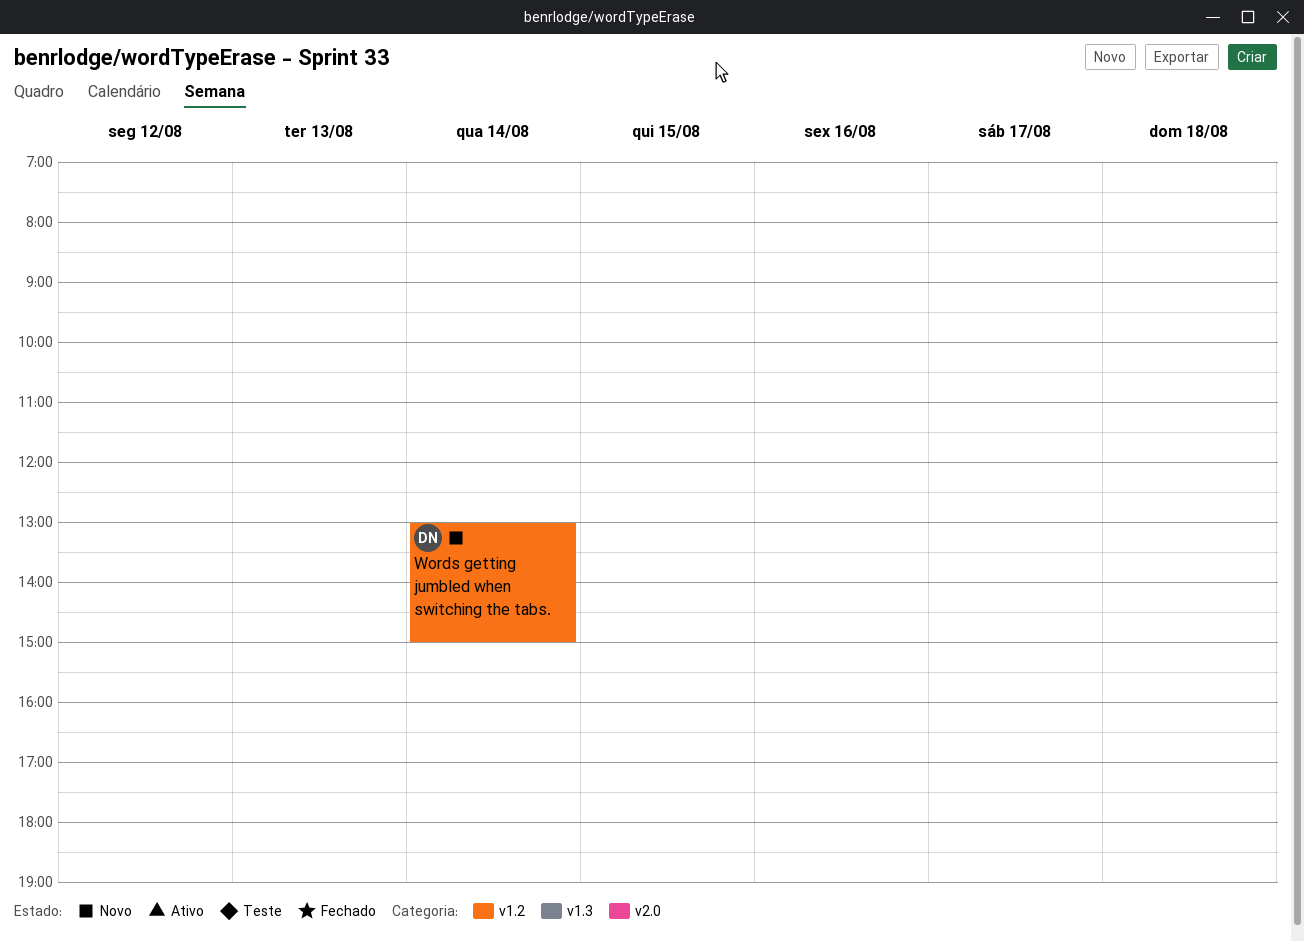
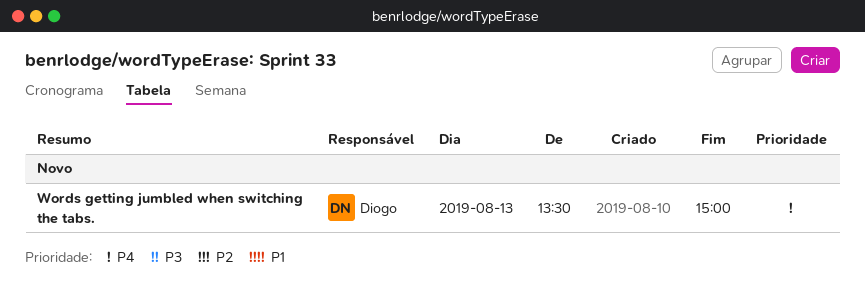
Words getting jumbled when switching the tabs., day: Aug 14 -> Aug 13
Words getting jumbled when switching the tabs., begins: 13:00 -> 13:30

